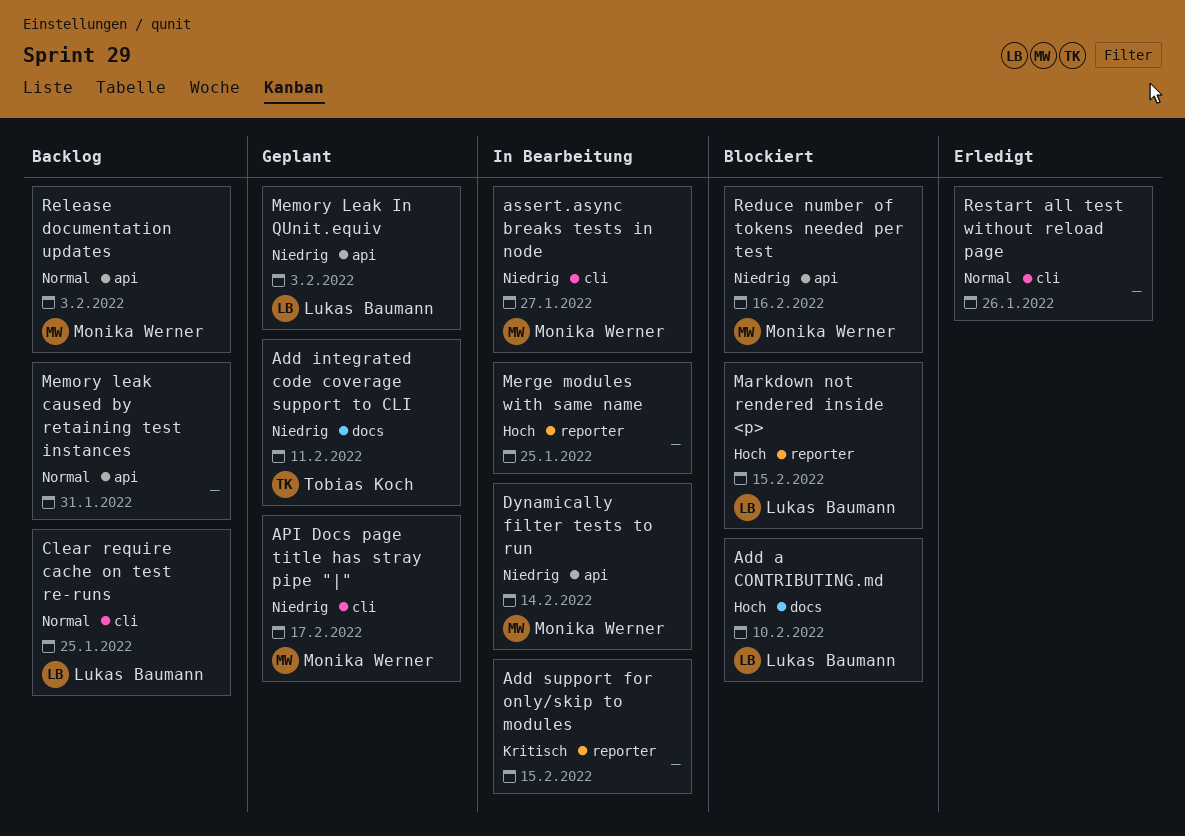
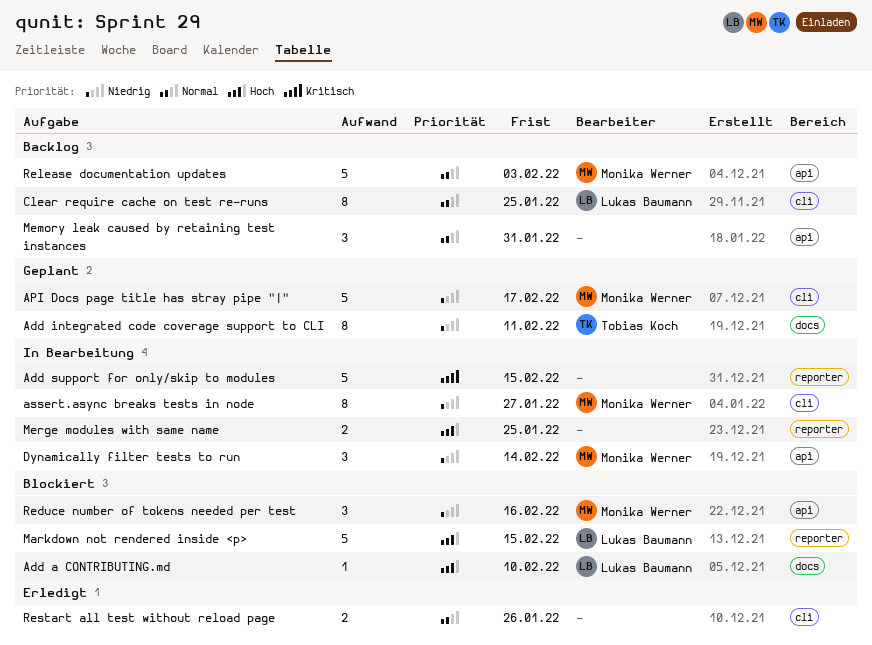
Memory Leak In QUnit.equiv: present -> none

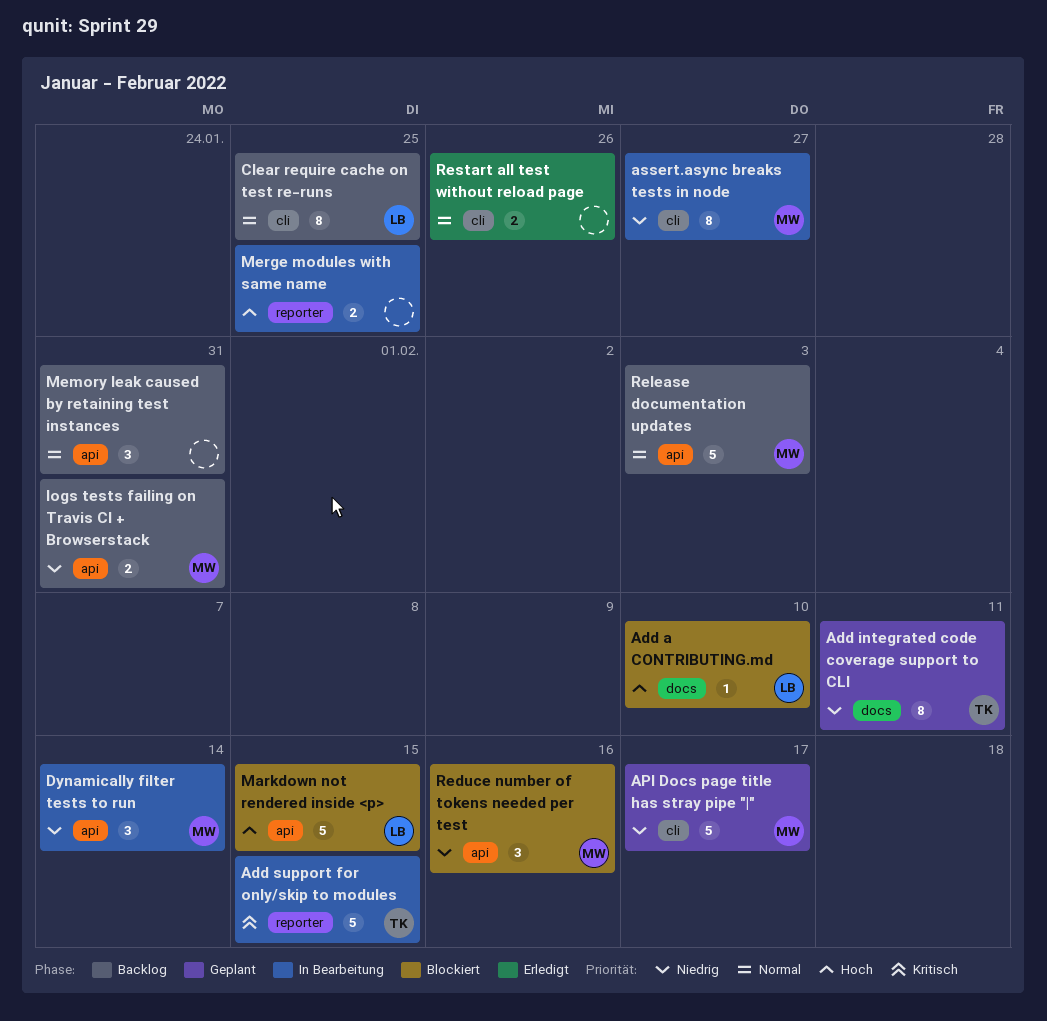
Add support for only/skip to modules, owner: none -> Tobias Koch
logs tests failing on Travis CI + Browserstack: none -> present
Markdown not rendered inside <p>, label: reporter -> api

